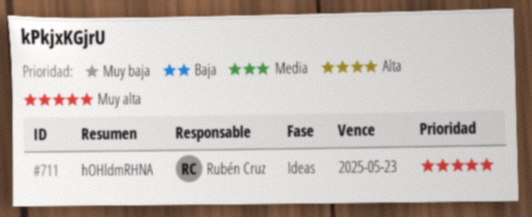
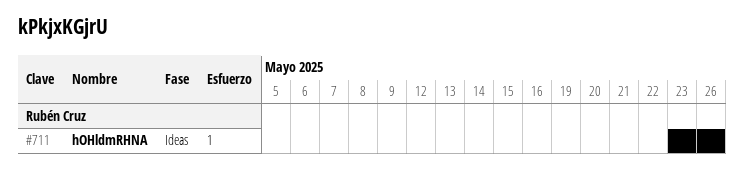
#711, due: May 23 -> May 26

